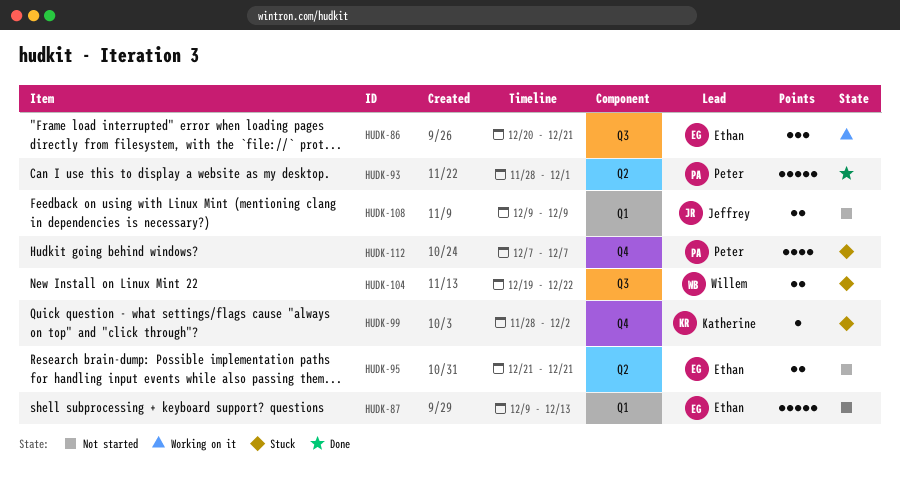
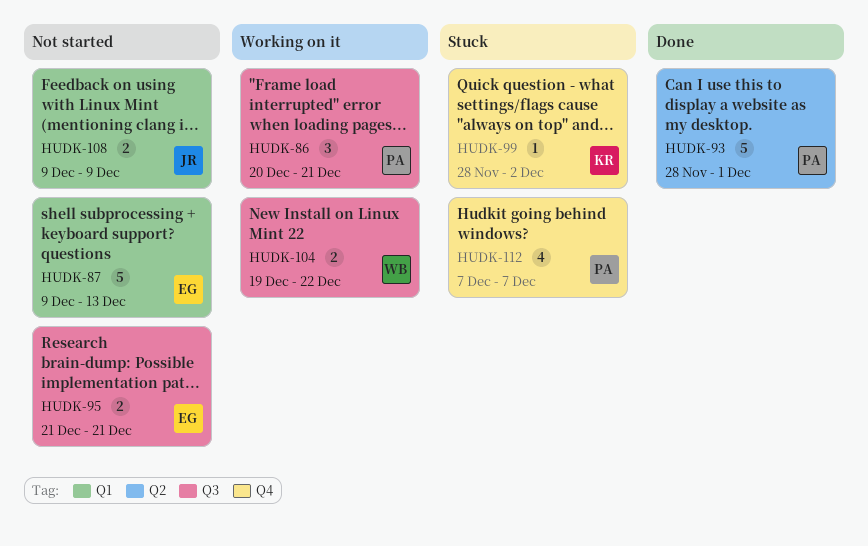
HUDK-86, owner: Ethan -> Peter
HUDK-95, label: Q2 -> Q3
HUDK-104, status: Stuck -> Working on it

